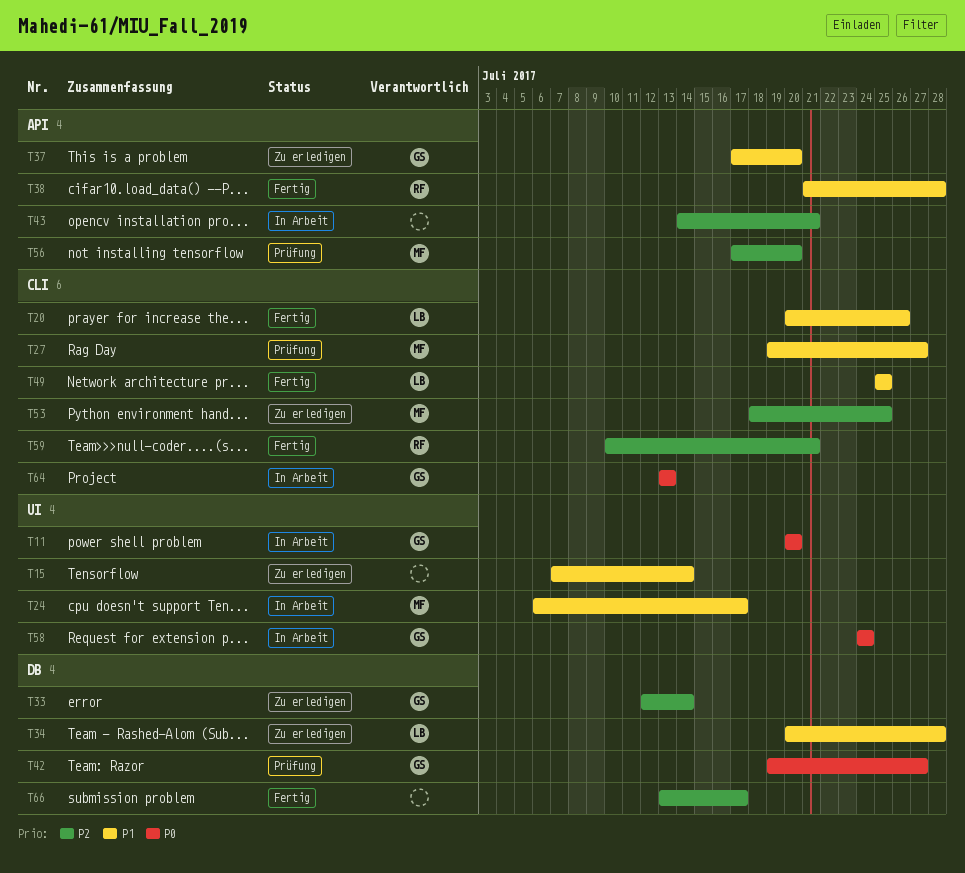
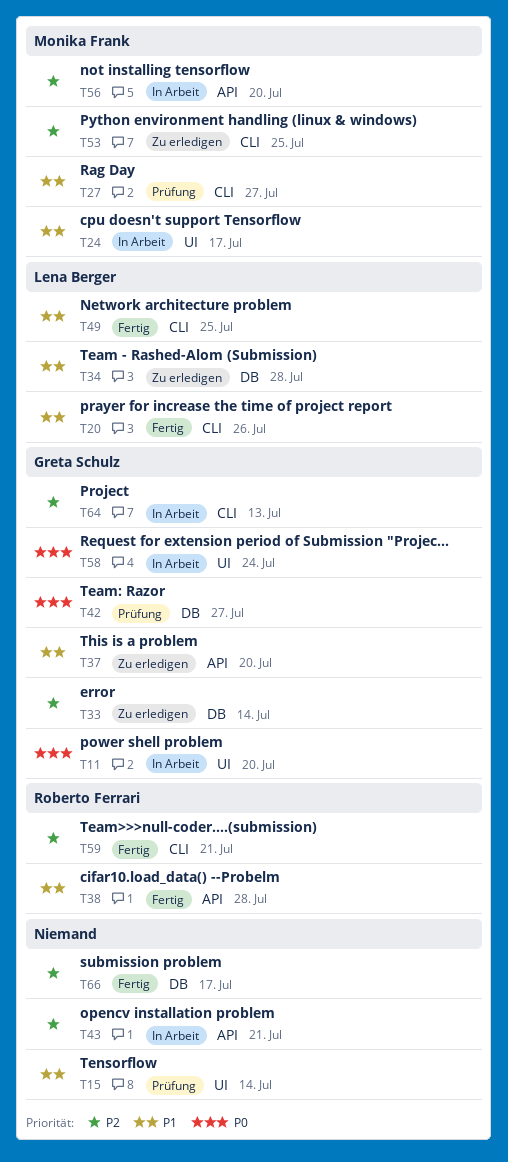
T15, status: Zu erledigen -> Prüfung
T56, status: Prüfung -> In Arbeit
T64, priority: P0 -> P2

